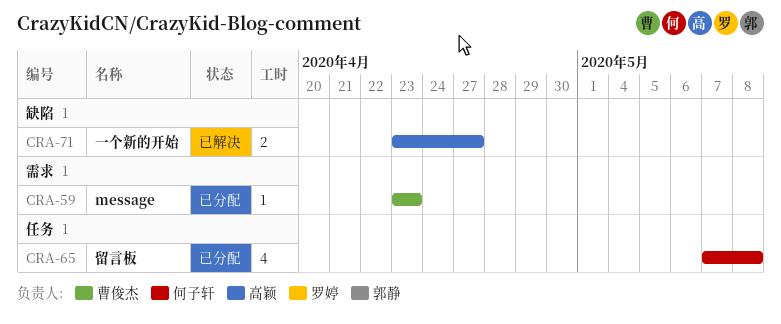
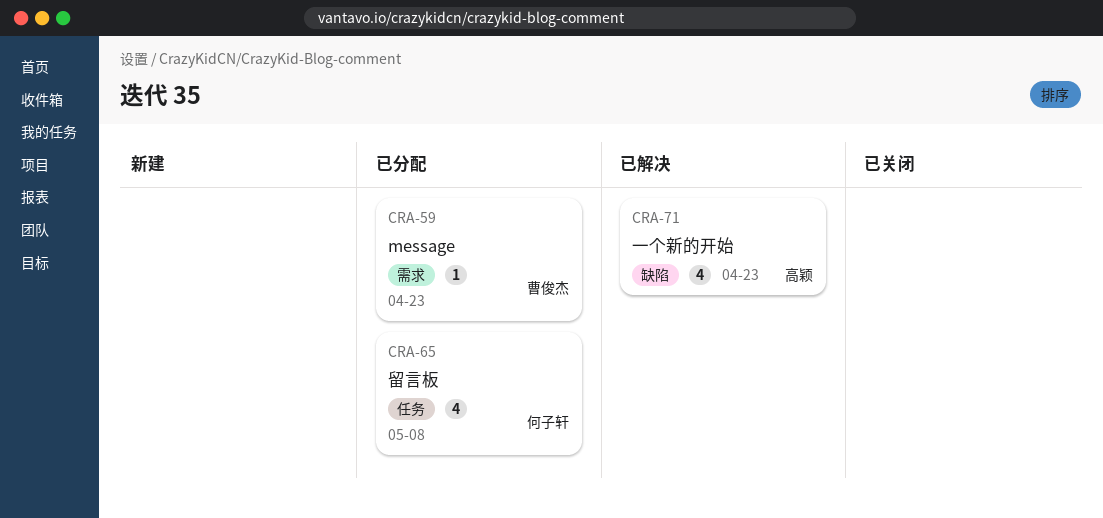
CRA-71, estimate: 2 -> 4
CRA-71, due: Apr 27 -> Apr 23

